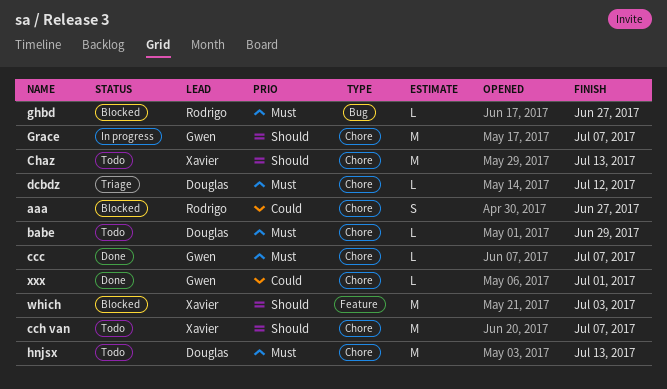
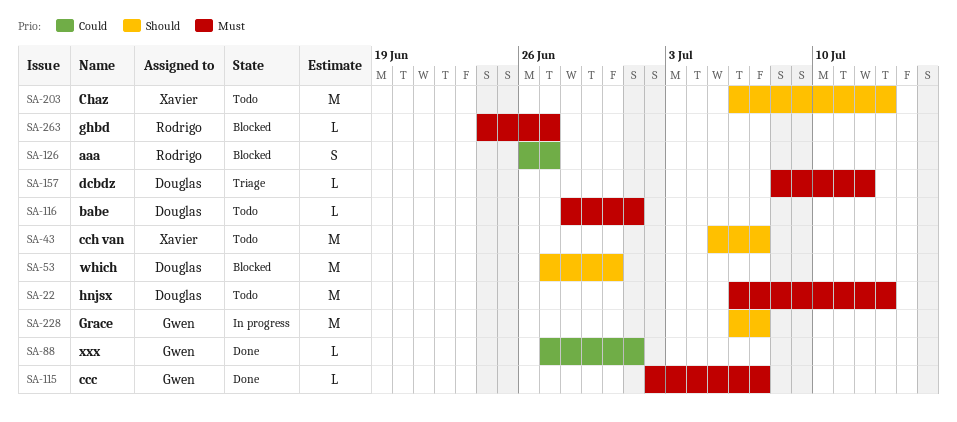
babe, due: Jun 29 -> Jul 1
which, owner: Xavier -> Douglas
which, due: Jul 3 -> Jun 30

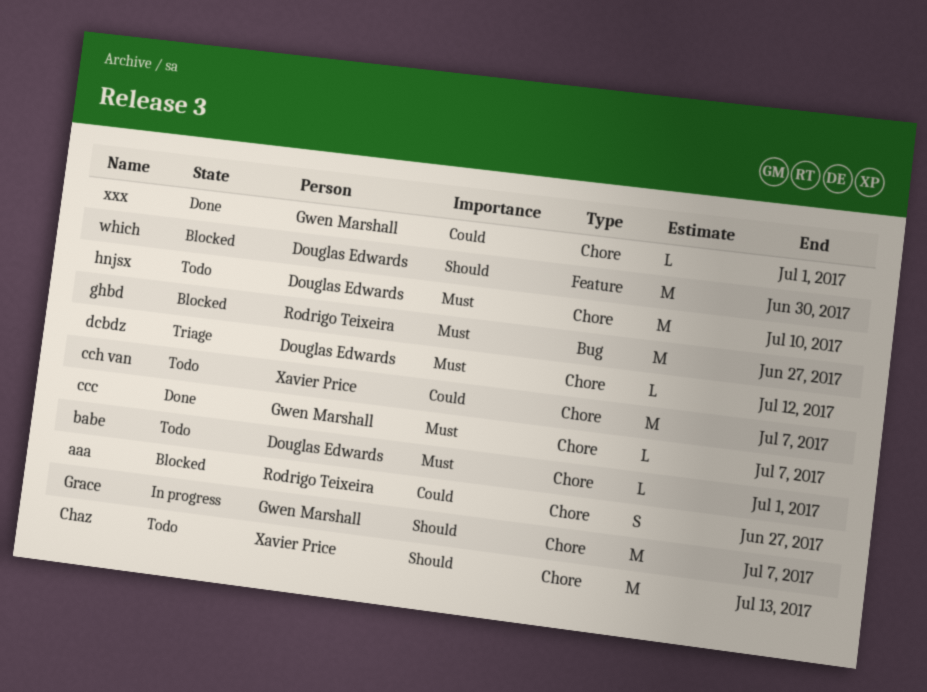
cch van, priority: Should -> Could
ghbd, estimate: L -> M
hnjsx, due: Jul 13 -> Jul 10

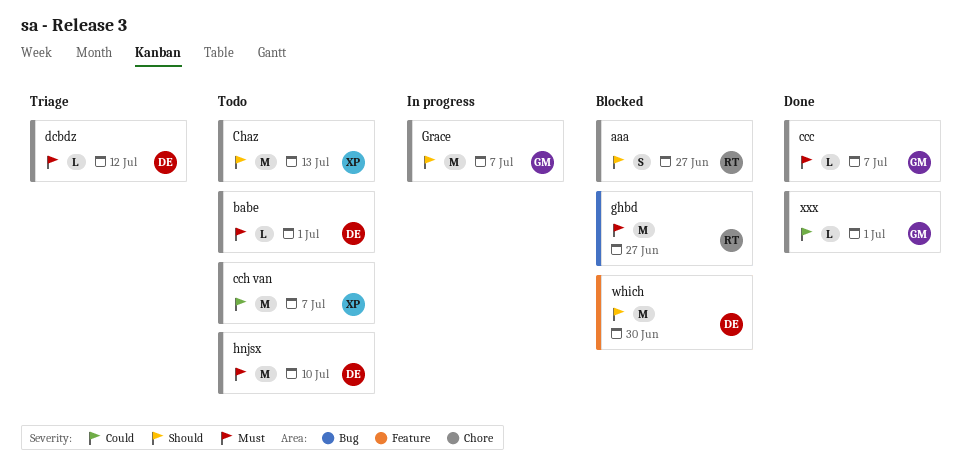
aaa, priority: Could -> Should

